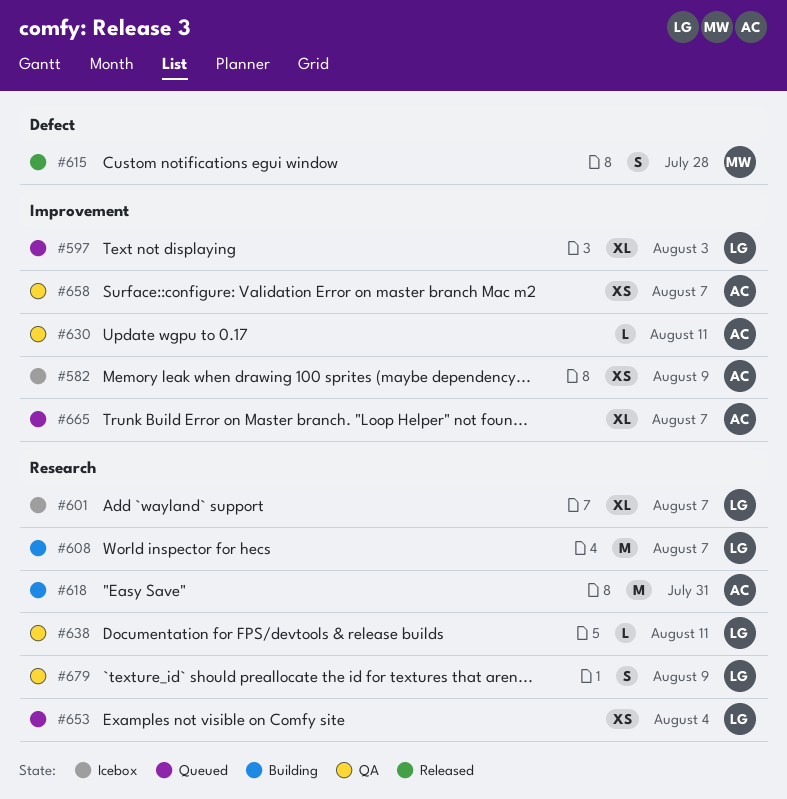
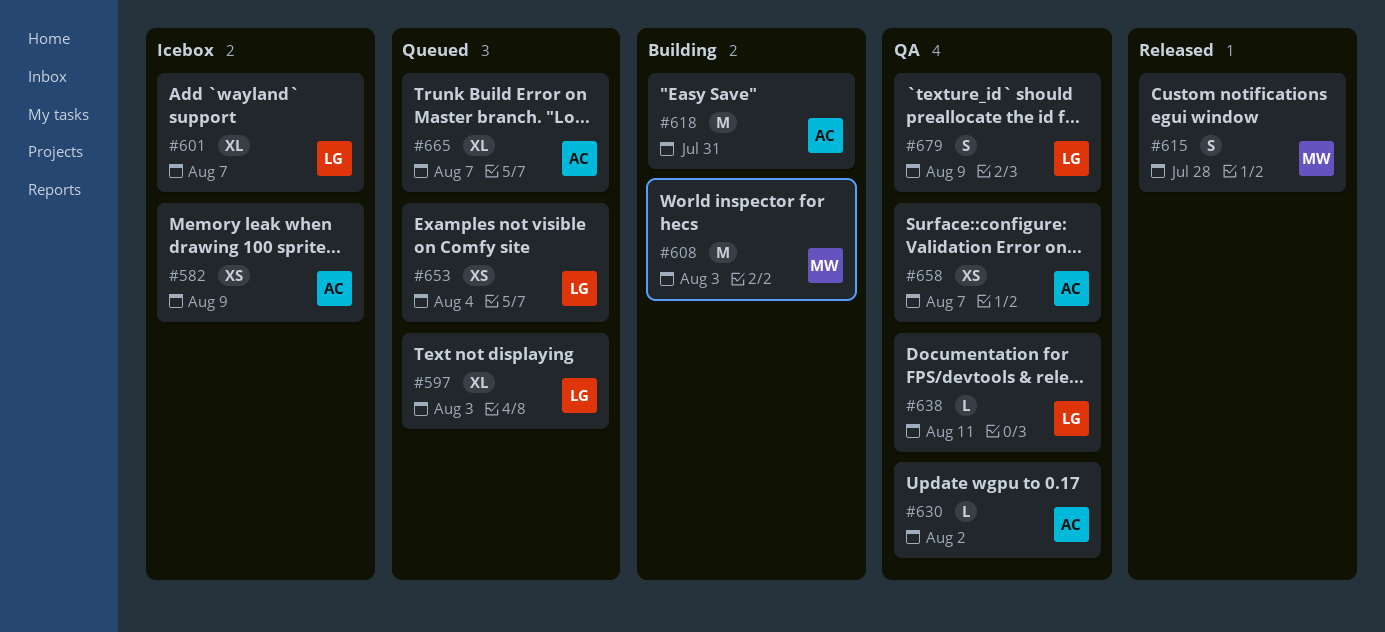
#608, owner: LG -> MW
#608, due: Aug 7 -> Aug 3
#630, due: Aug 11 -> Aug 2

